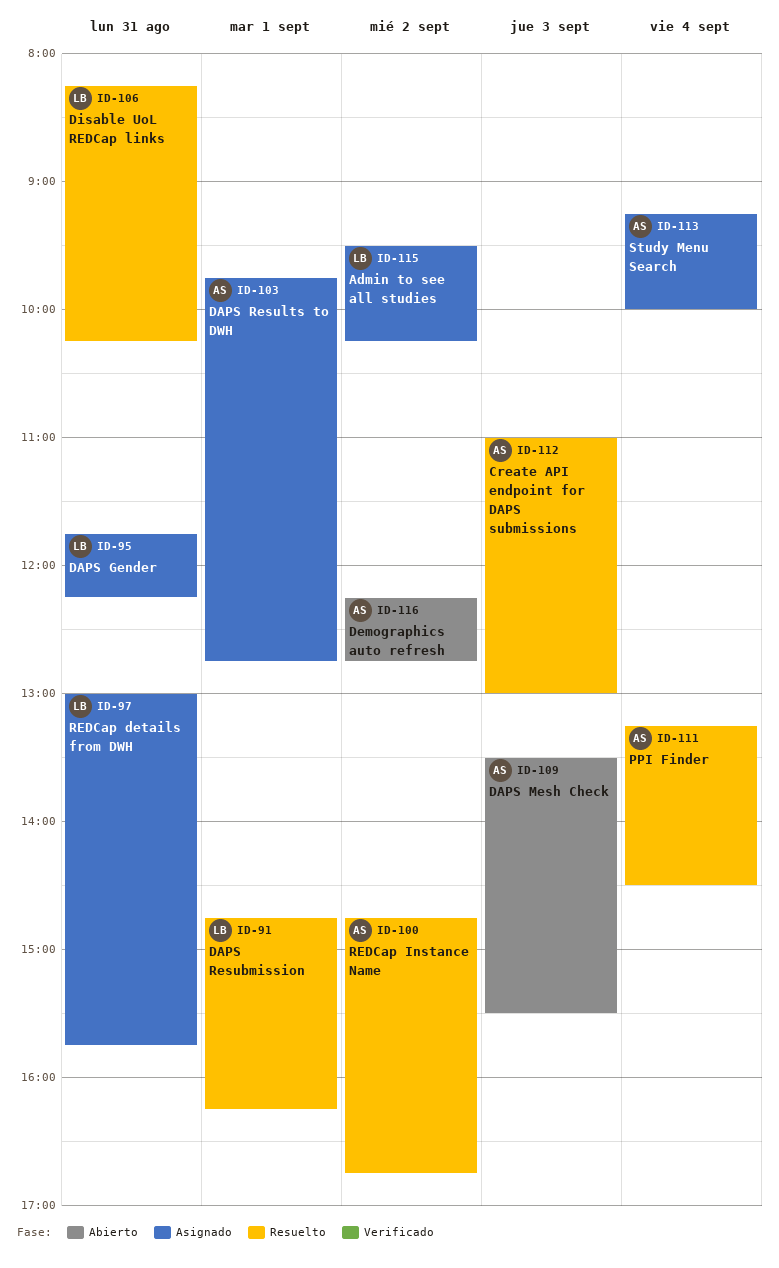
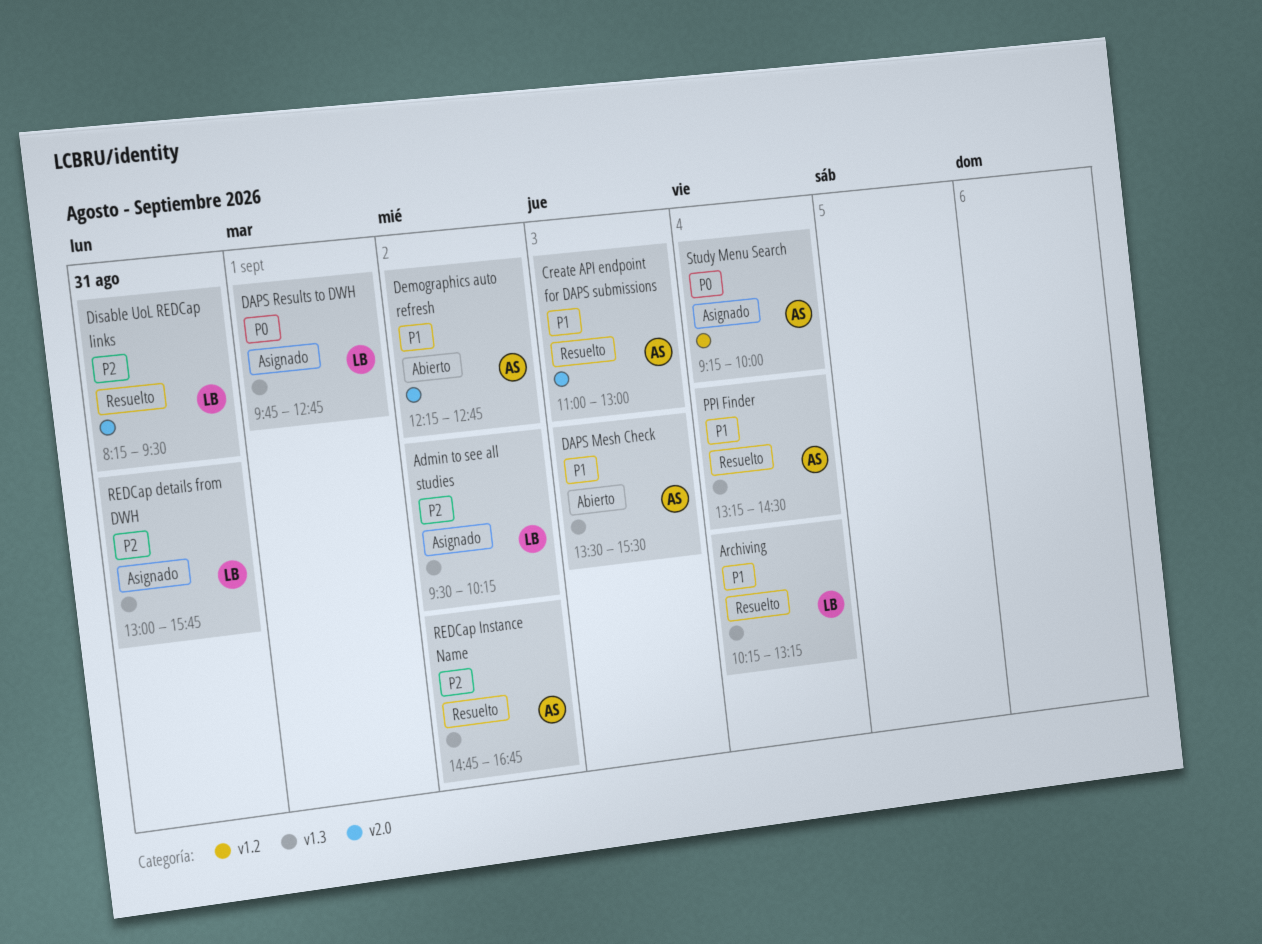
Archiving: none -> present
DAPS Gender: present -> none
DAPS Resubmission: present -> none
DAPS Results to DWH, owner: AS -> LB
Disable UoL REDCap links, ends: 10:15 -> 09:30

